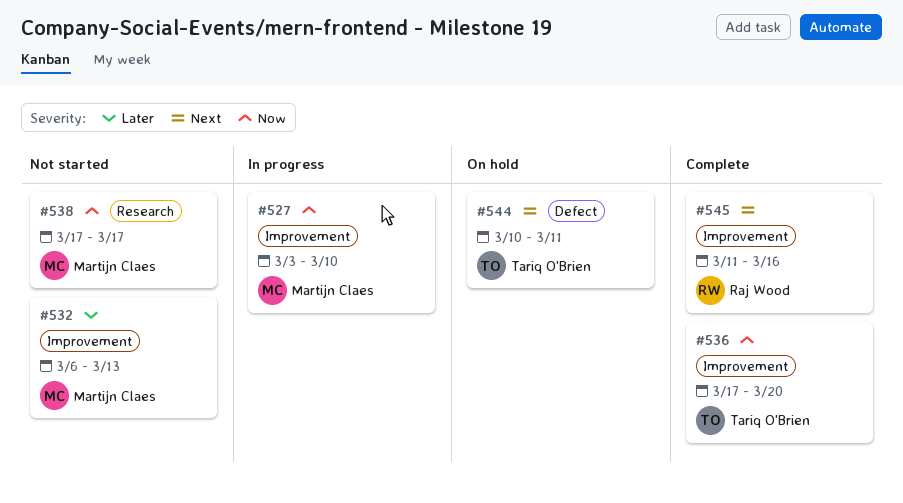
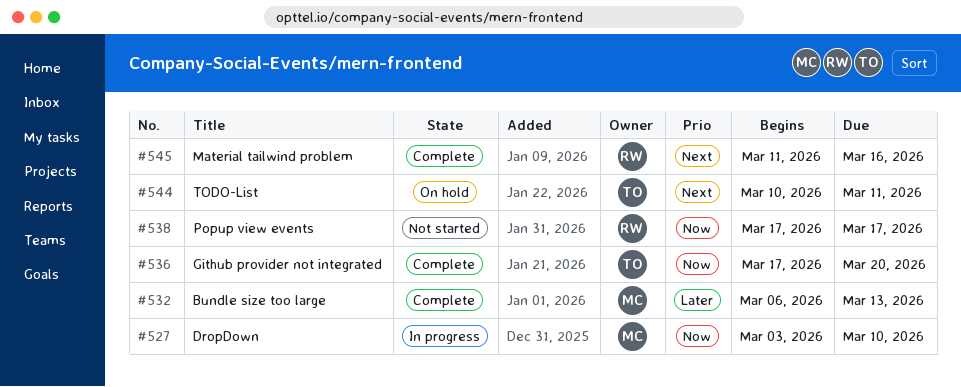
#532, status: Not started -> Complete
#538, owner: Martijn Claes -> Raj Wood

